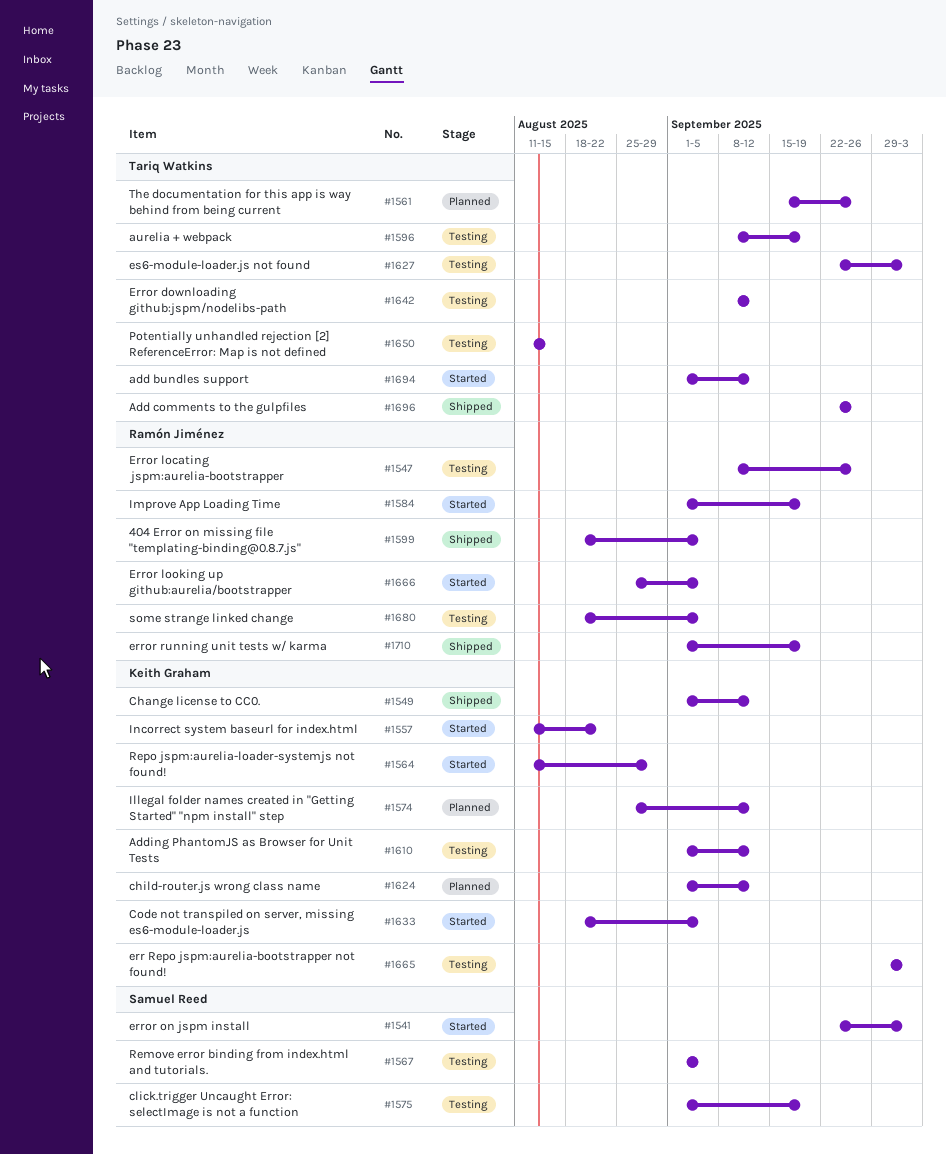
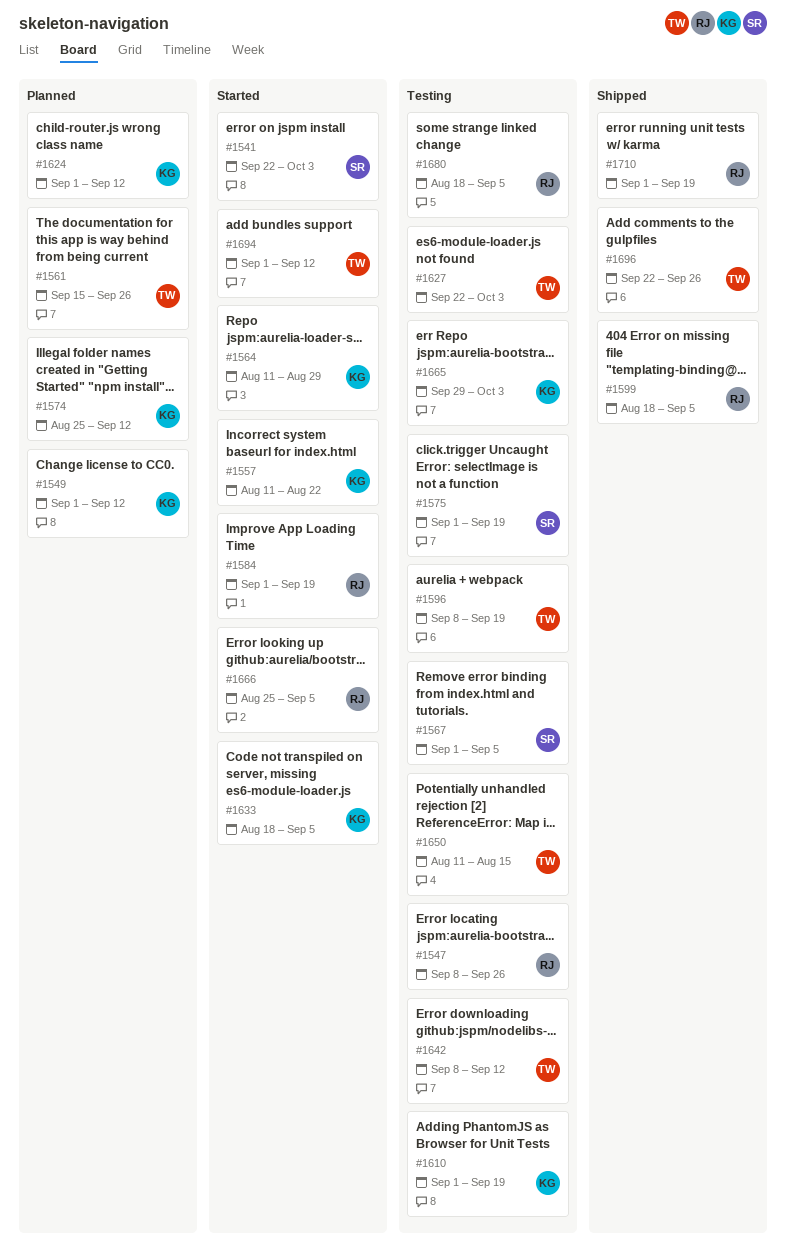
#1549, status: Shipped -> Planned
#1610, due: Sep 12 -> Sep 19

